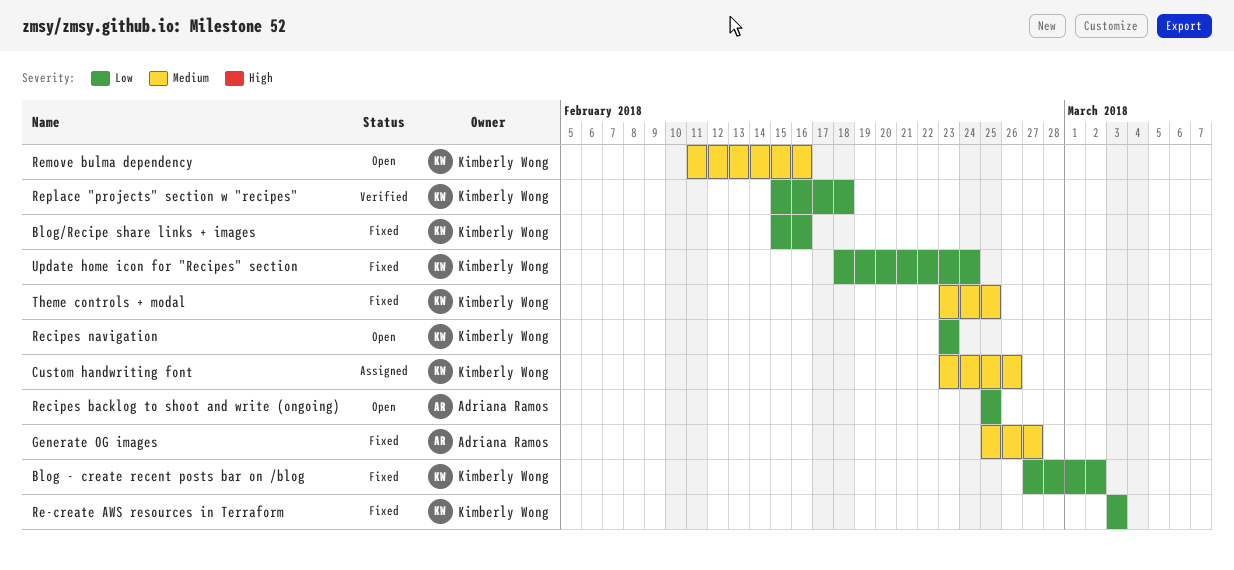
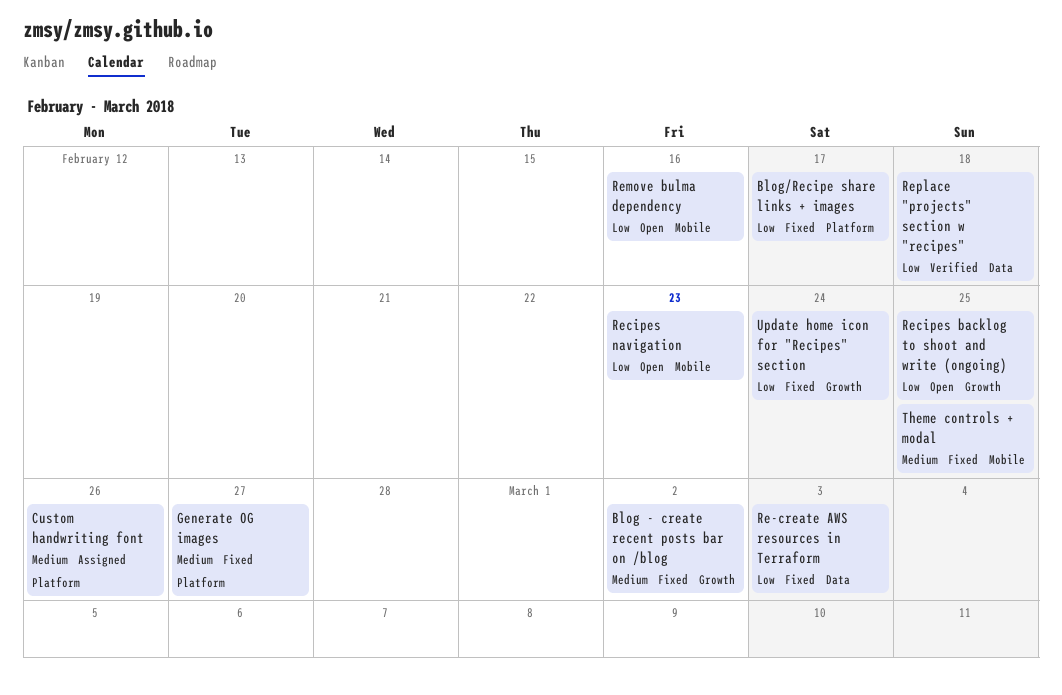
Blog - create recent posts bar on /blog, priority: Low -> Medium
Blog/Recipe share links + images, due: Feb 16 -> Feb 17
Remove bulma dependency, priority: Medium -> Low

